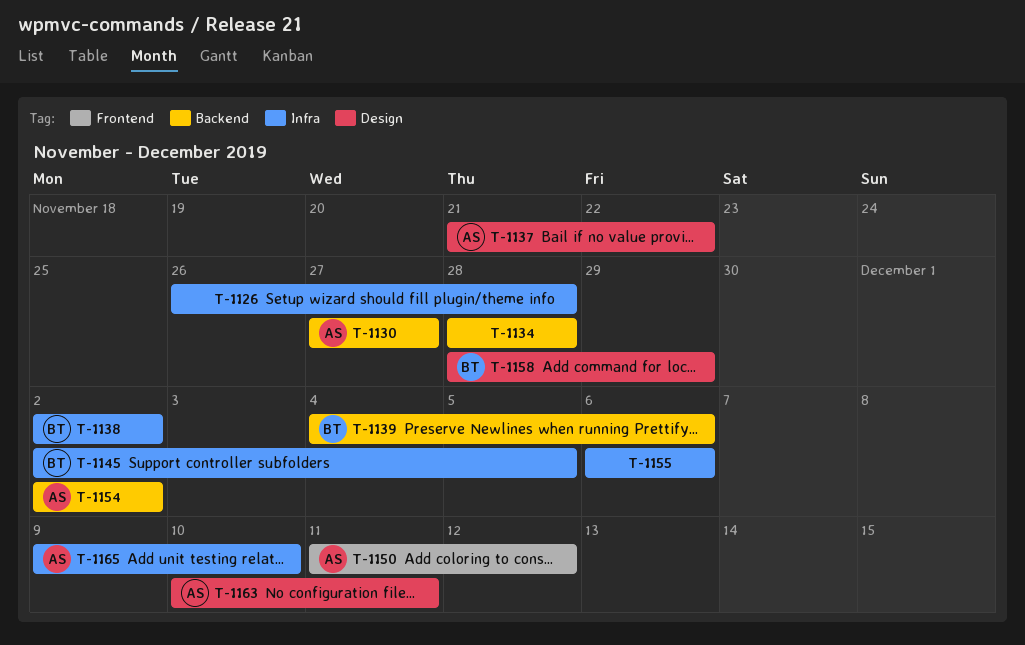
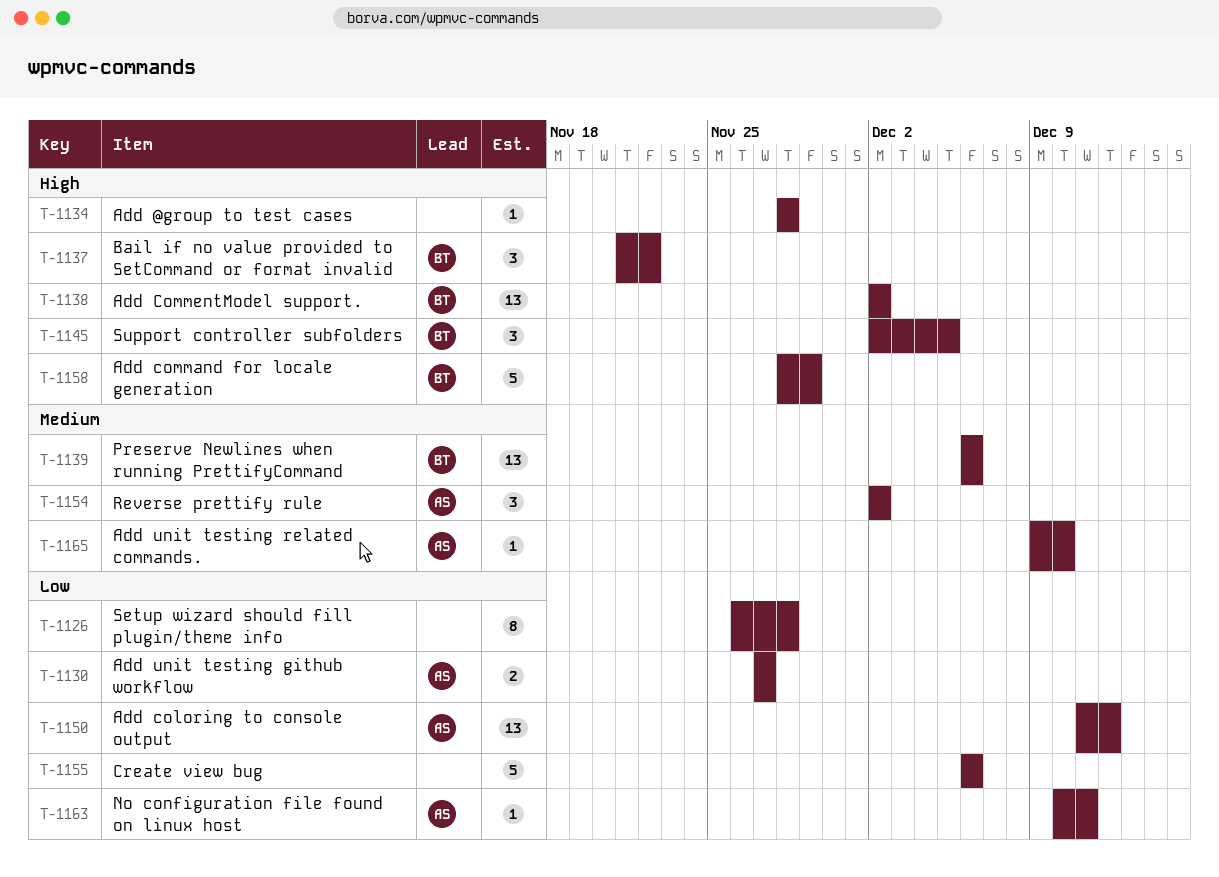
T-1137, owner: AS -> BT
T-1139, start: Dec 4 -> Dec 6

